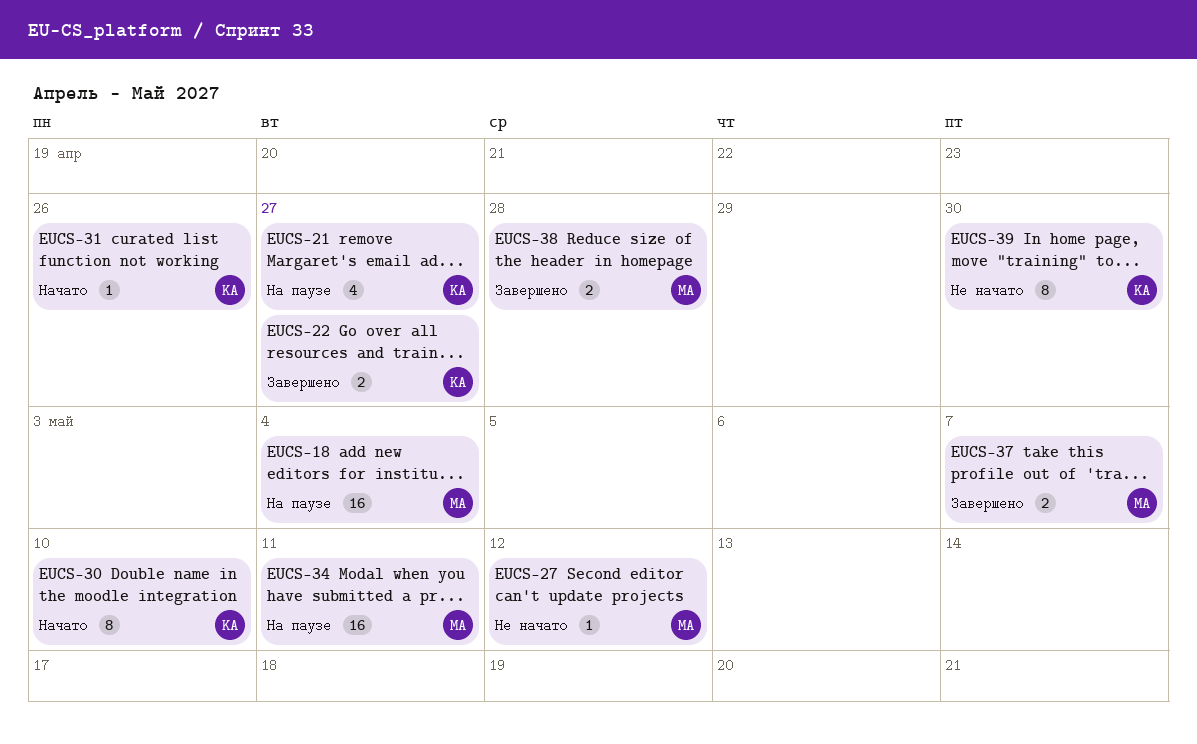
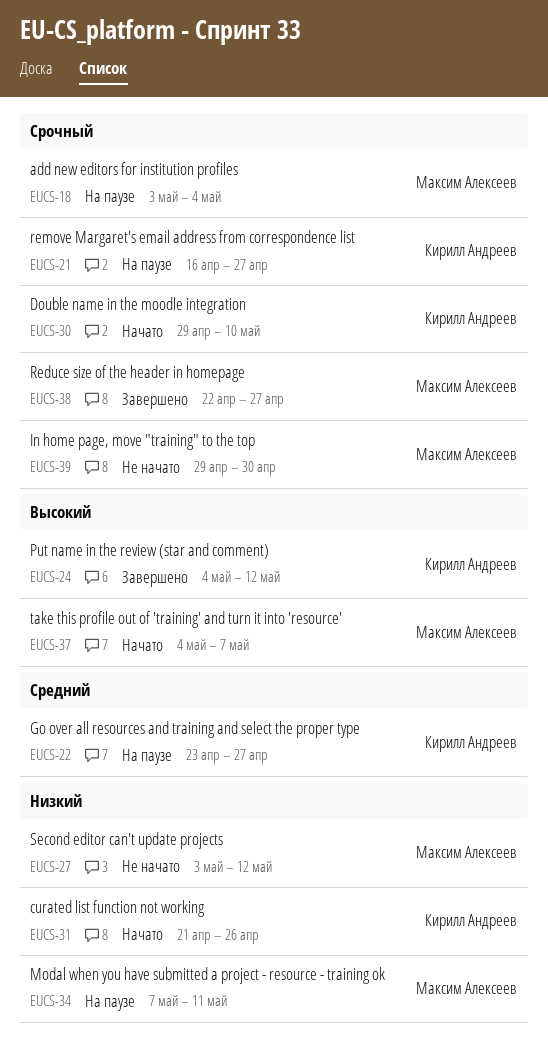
EUCS-22, status: Завершено -> На паузе
EUCS-24: none -> present
EUCS-37, status: Завершено -> Начато
EUCS-38, due: Apr 28 -> Apr 27
EUCS-39, owner: Кирилл Андреев -> Максим Алексеев

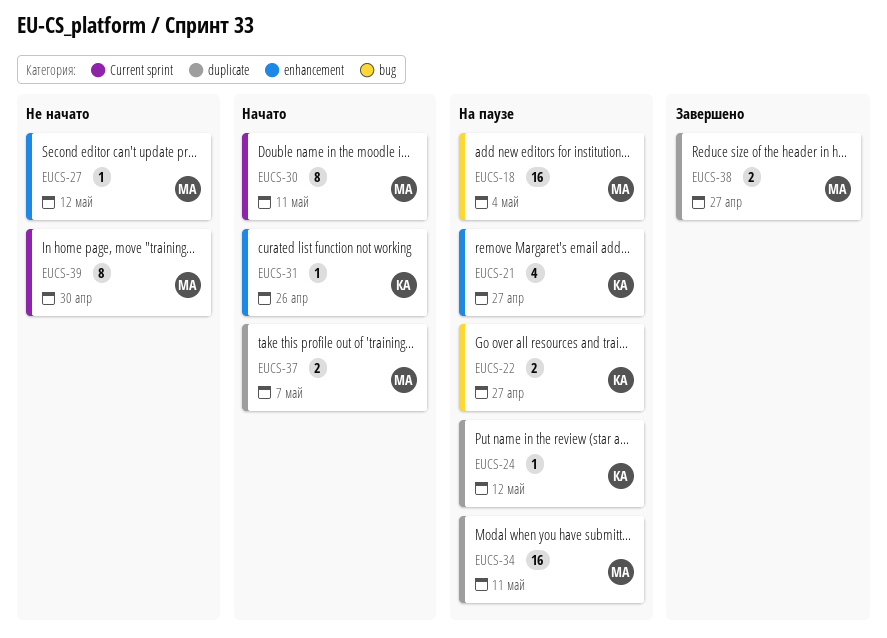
EUCS-24, status: Завершено -> На паузе
EUCS-30, owner: Кирилл Андреев -> Максим Алексеев
EUCS-30, due: May 10 -> May 11

